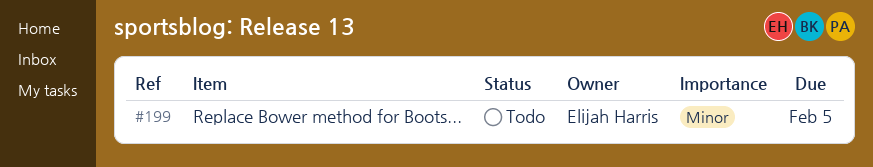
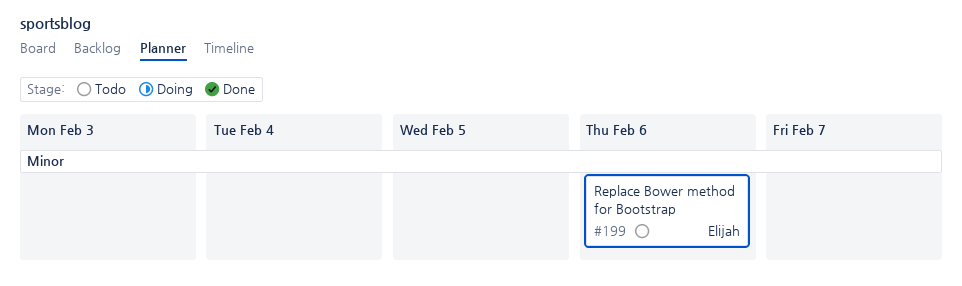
#199, due: Feb 5 -> Feb 6

